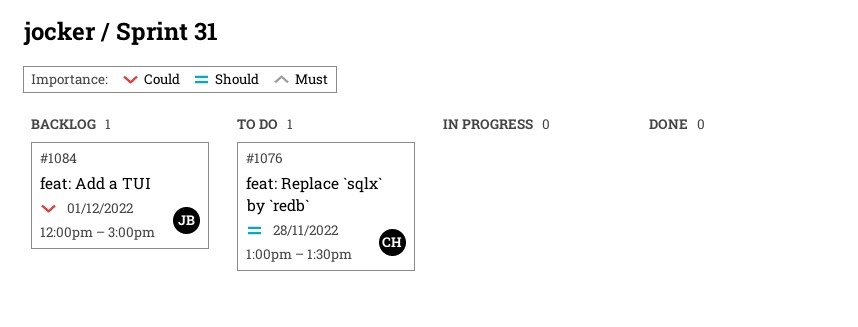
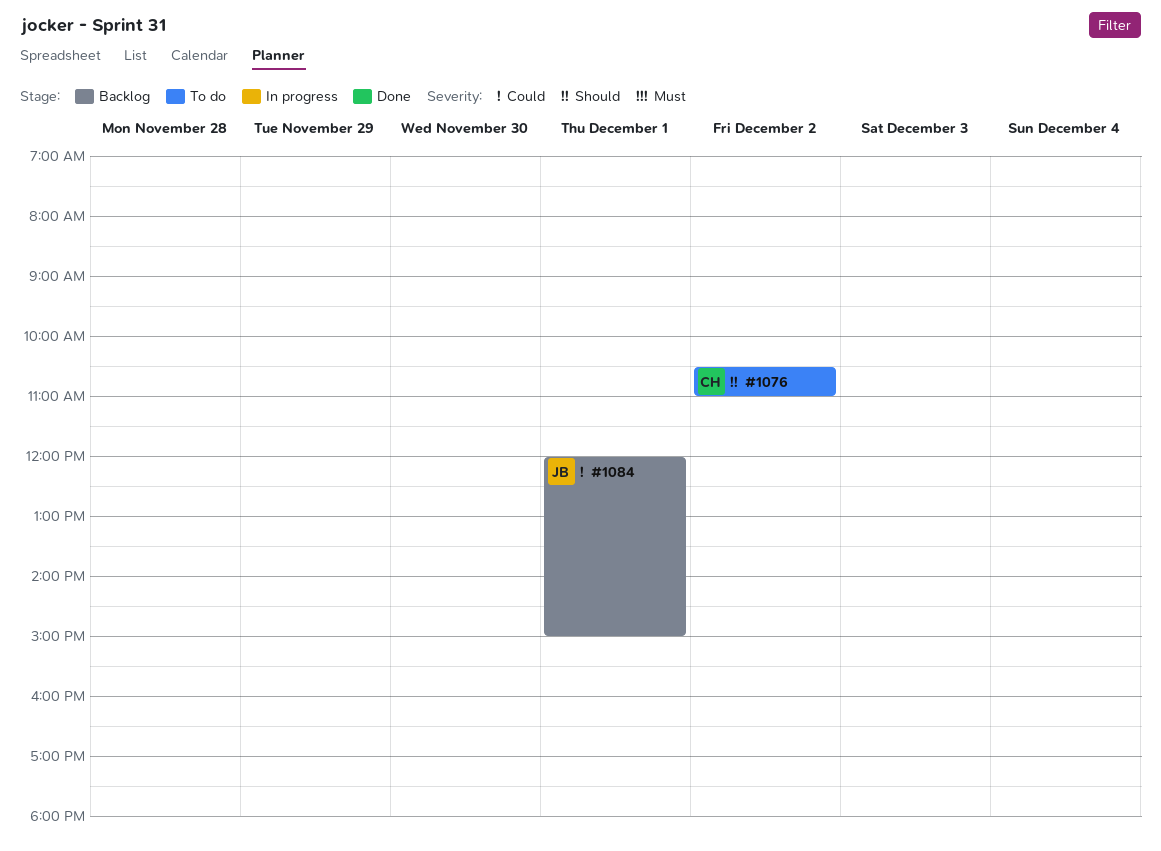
#1076, day: Nov 28 -> Dec 2
#1076, begins: 13:00 -> 10:30
#1076, ends: 13:30 -> 11:00

